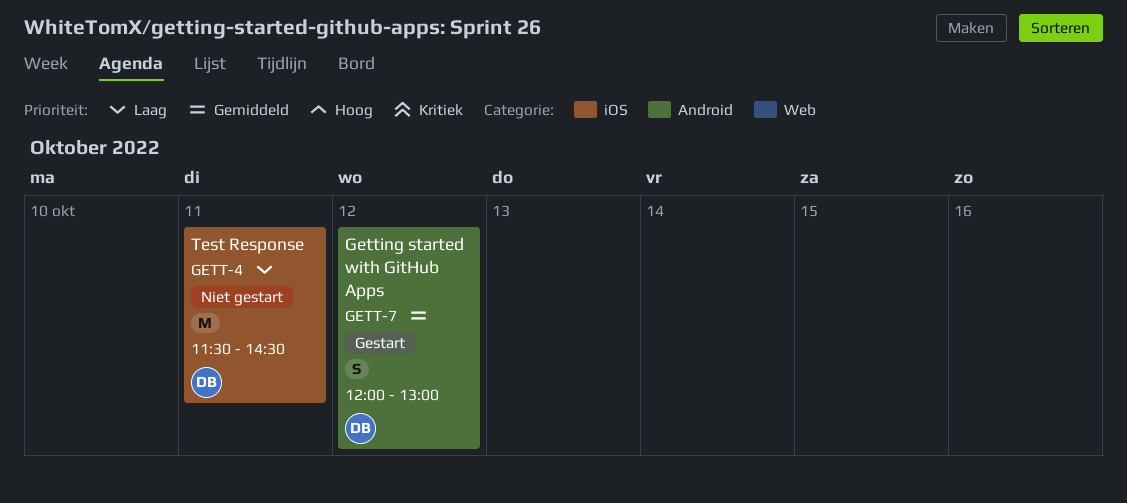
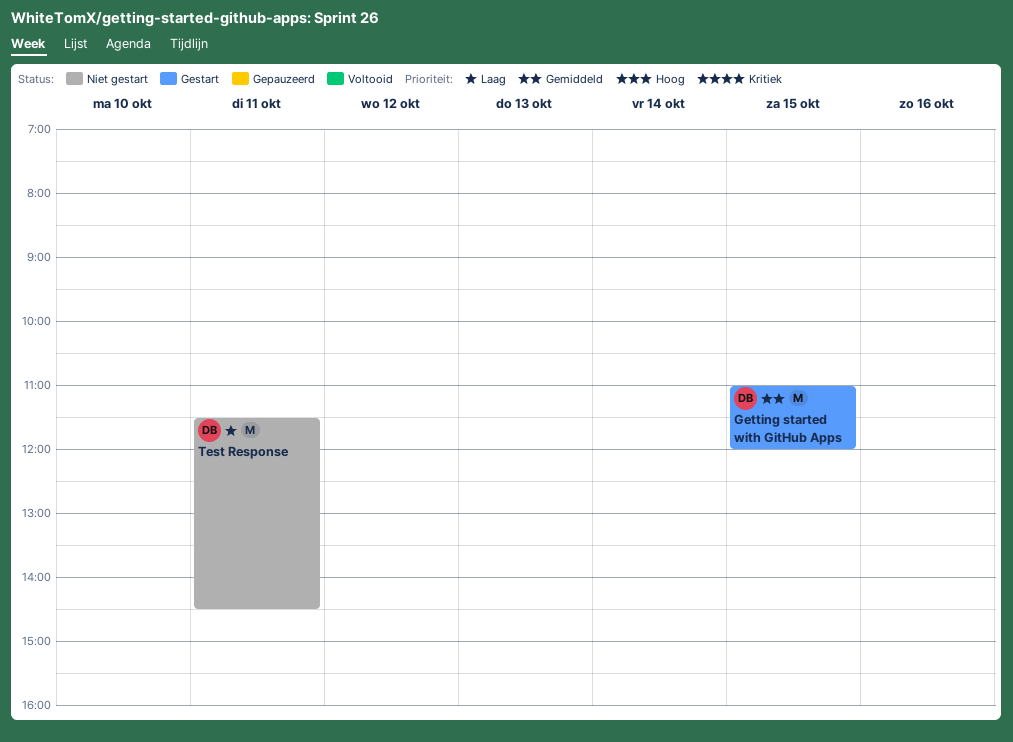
Getting started with GitHub Apps, estimate: S -> M
Getting started with GitHub Apps, day: Oct 12 -> Oct 15
Getting started with GitHub Apps, begins: 12:00 -> 11:00
Getting started with GitHub Apps, ends: 13:00 -> 12:00

